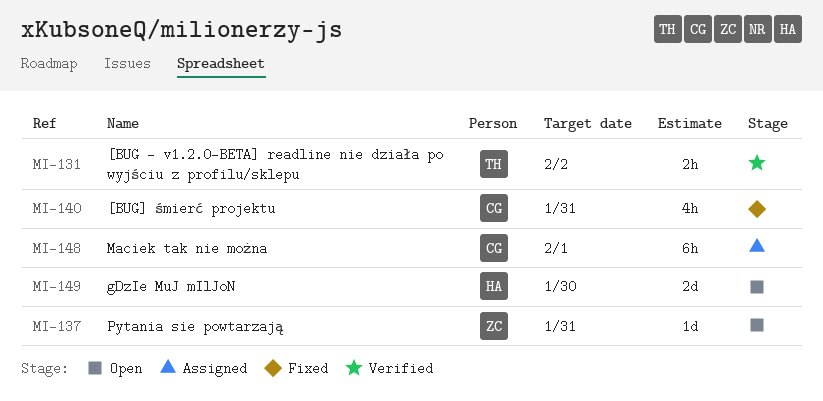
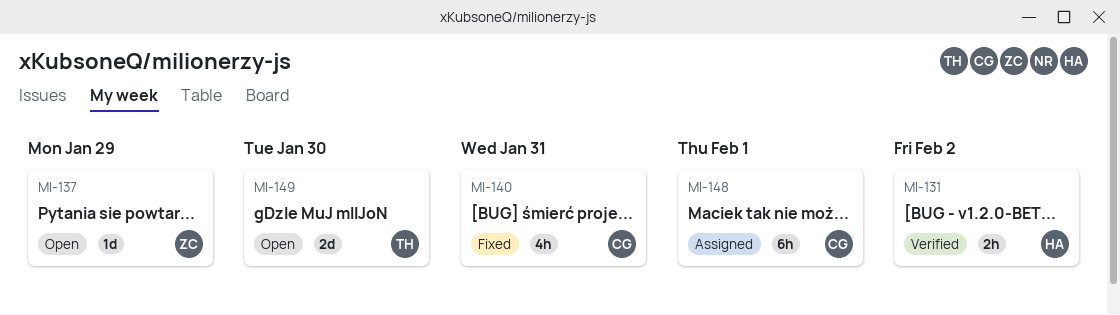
MI-131, owner: TH -> HA
MI-137, due: Jan 31 -> Jan 29
MI-149, owner: HA -> TH

